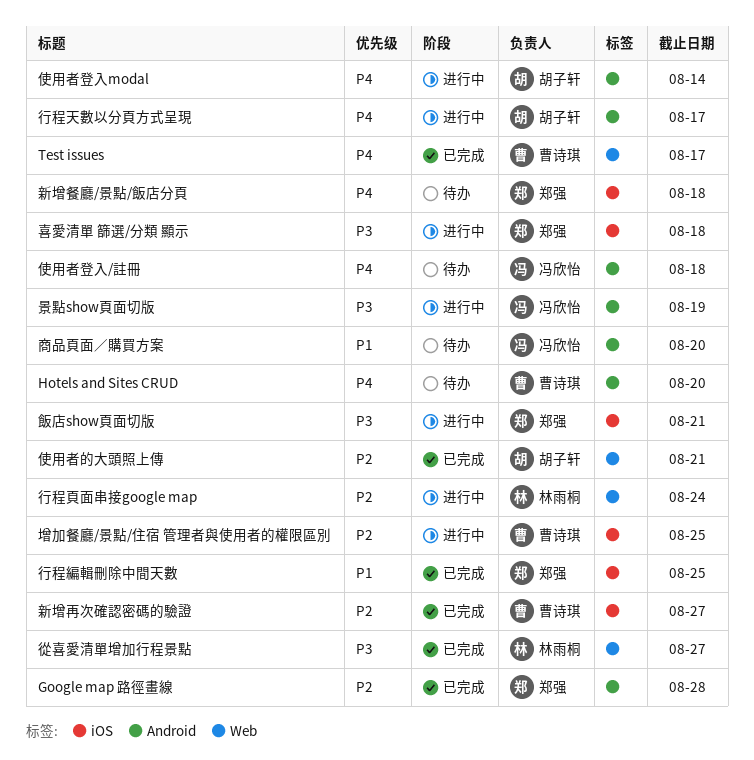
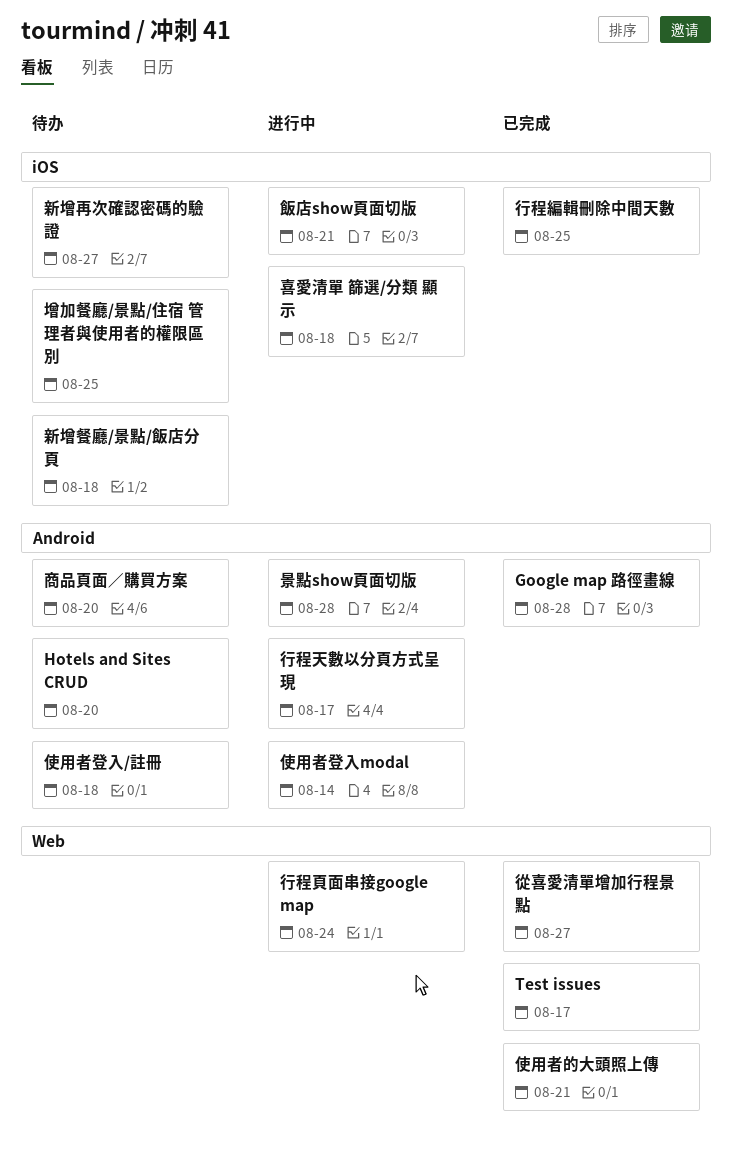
增加餐廳/景點/住宿 管理者與使用者的權限區別, status: 进行中 -> 待办
新增再次確認密碼的驗證, status: 已完成 -> 待办
景點show頁面切版, due: Aug 19 -> Aug 28

